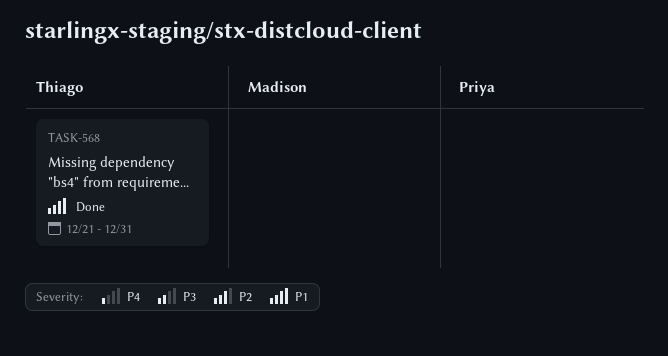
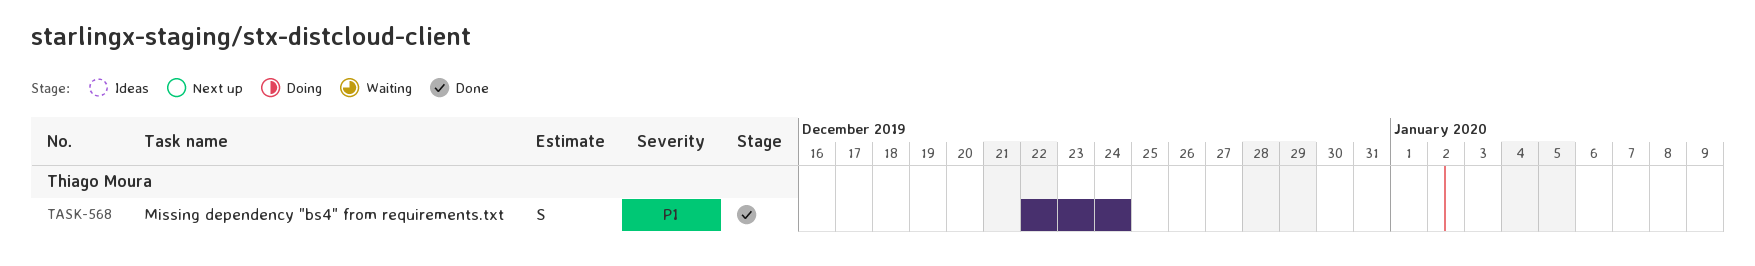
TASK-568, start: Dec 21 -> Dec 22
TASK-568, due: Dec 31 -> Dec 24

